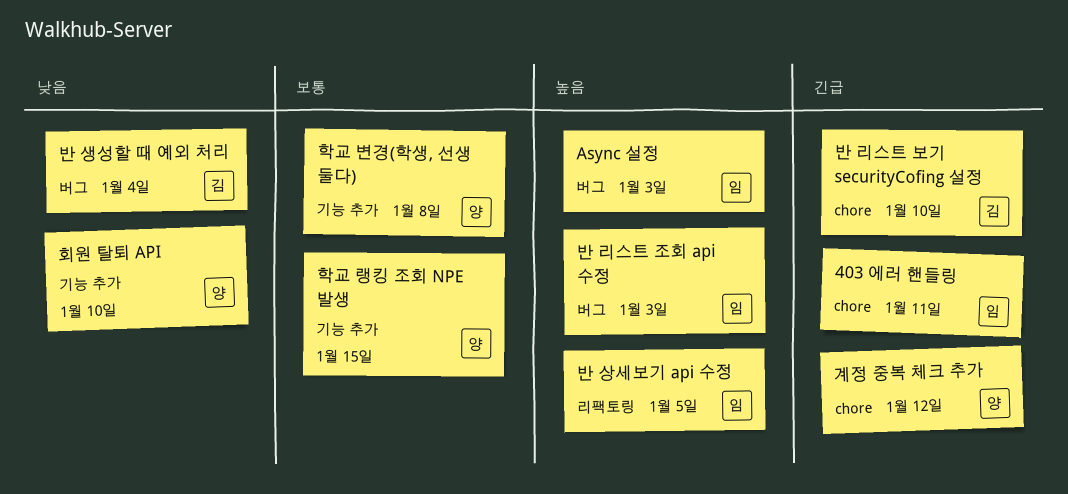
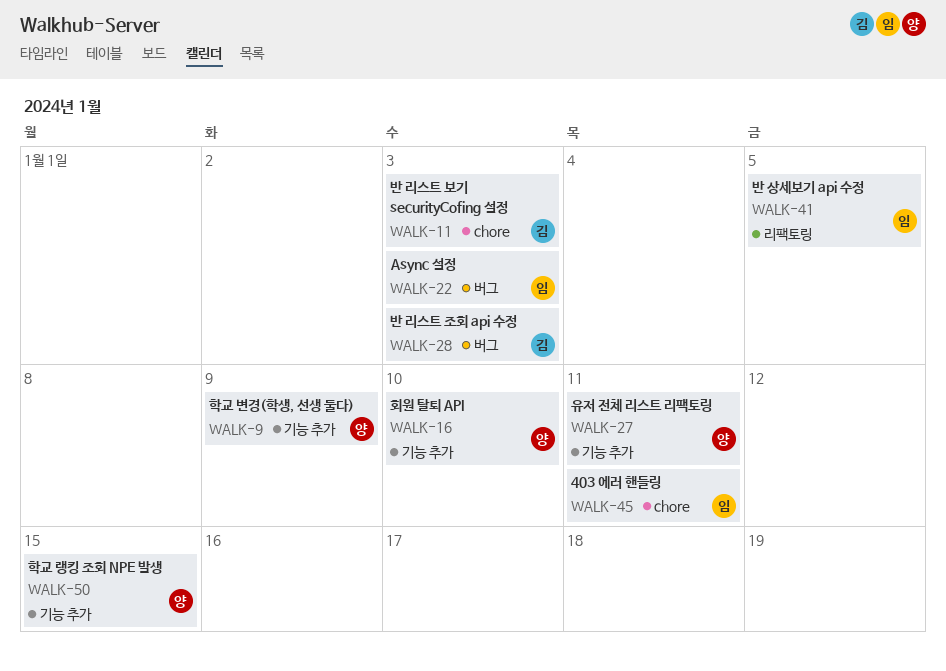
계정 중복 체크 추가: present -> none
반 리스트 보기 securityCofing 설정, due: Jan 10 -> Jan 3
반 리스트 조회 api 수정, owner: 임 -> 김
반 생성할 때 예외 처리: present -> none
유저 전체 리스트 리팩토링: none -> present
학교 변경(학생, 선생 둘다), due: Jan 8 -> Jan 9

